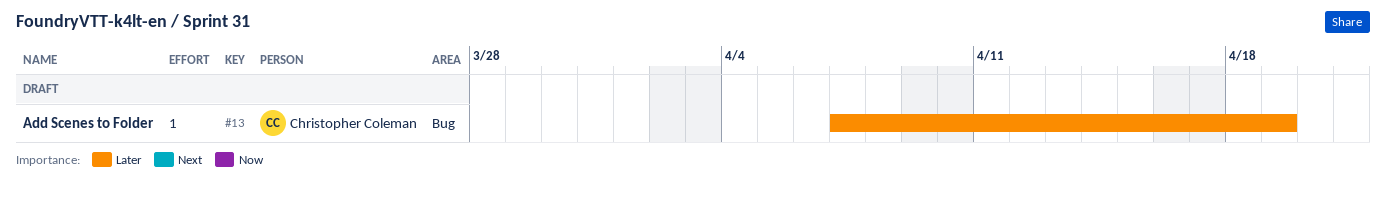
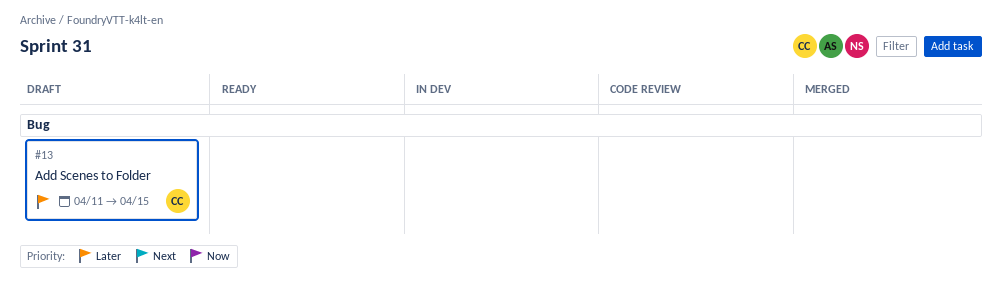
#13, start: Apr 7 -> Apr 11
#13, due: Apr 19 -> Apr 15

